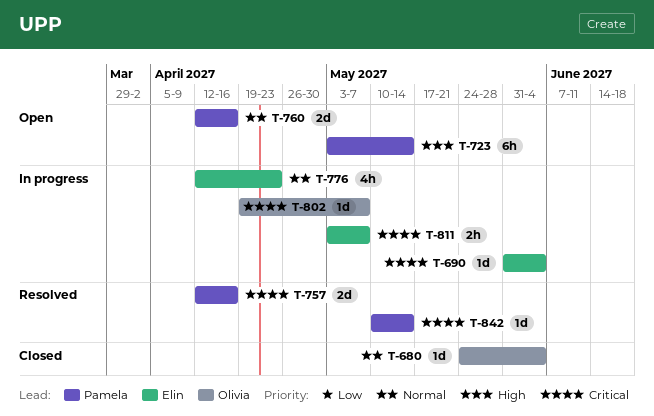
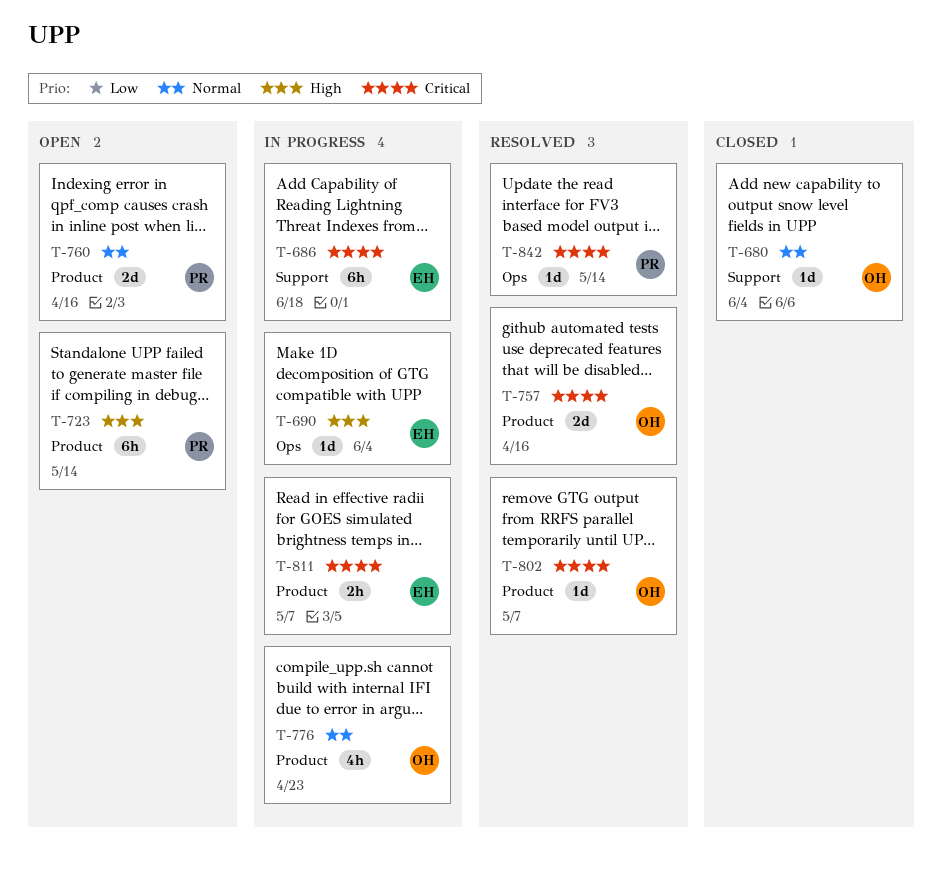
T-686: none -> present
T-690, priority: Critical -> High
T-757, owner: Pamela -> Olivia
T-776, owner: Elin -> Olivia
T-802, status: In progress -> Resolved

